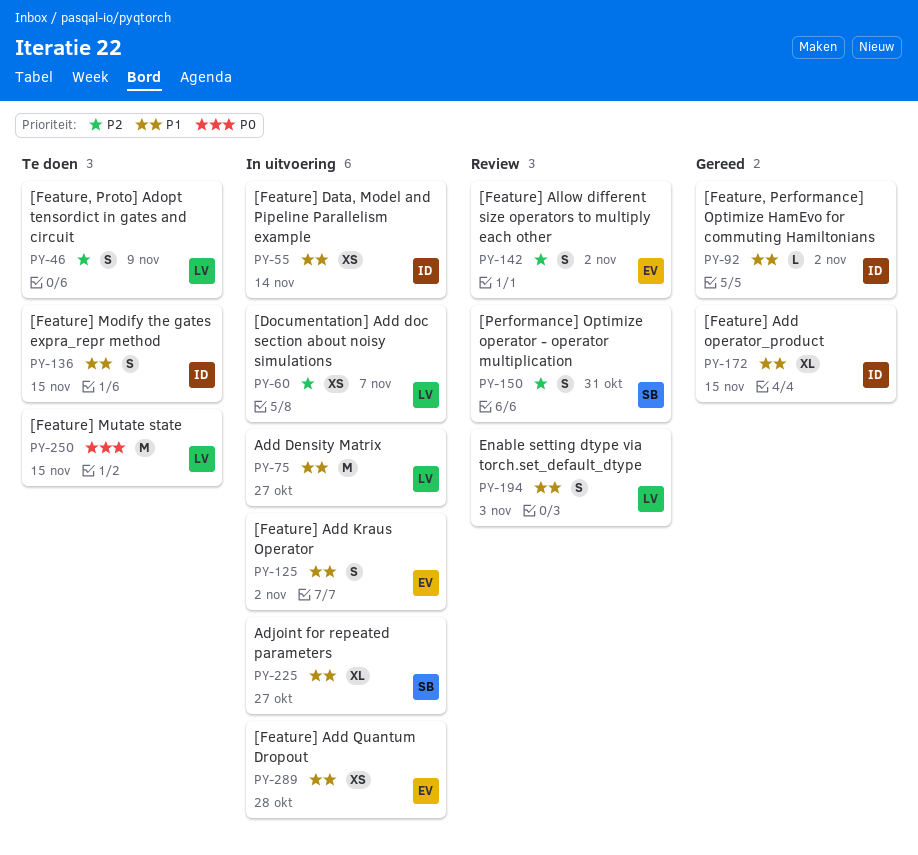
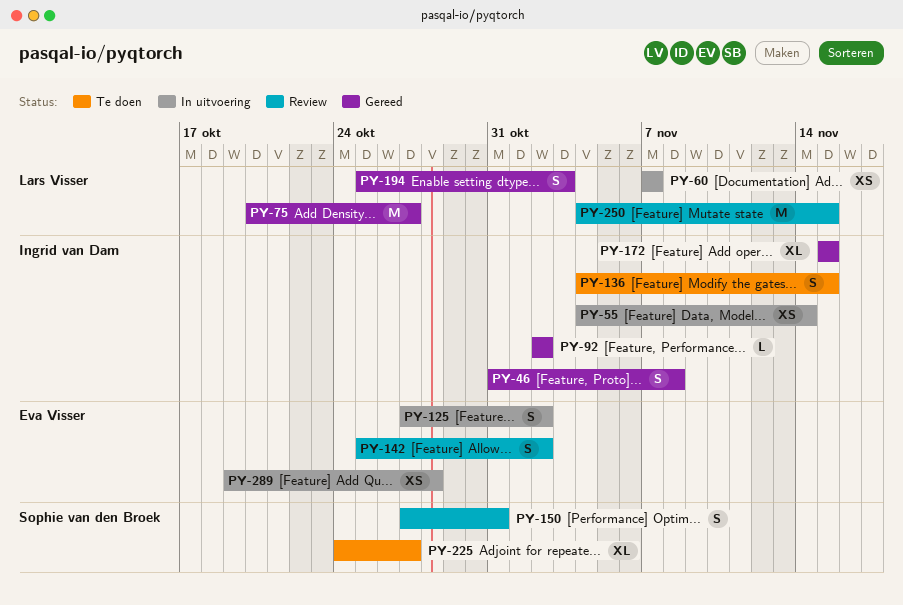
PY-46, status: Te doen -> Gereed
PY-46, owner: Lars Visser -> Ingrid van Dam
PY-46, due: Nov 9 -> Nov 8
PY-75, status: In uitvoering -> Gereed
PY-194, status: Review -> Gereed
PY-225, status: In uitvoering -> Te doen
PY-250, status: Te doen -> Review

